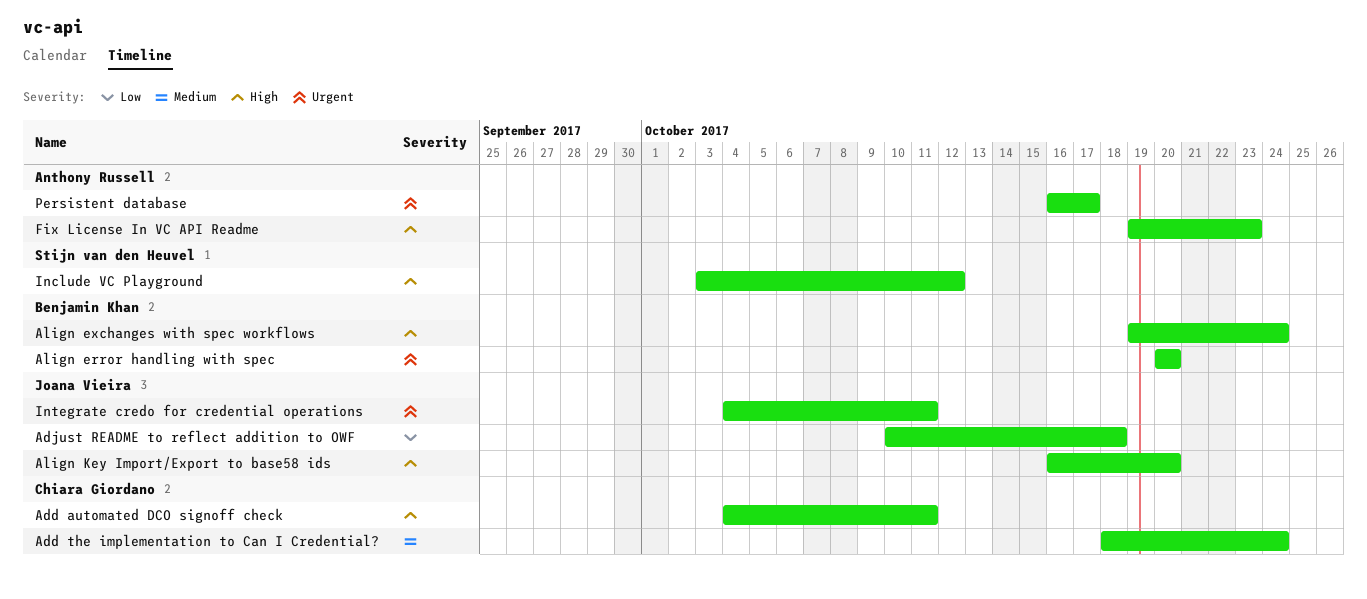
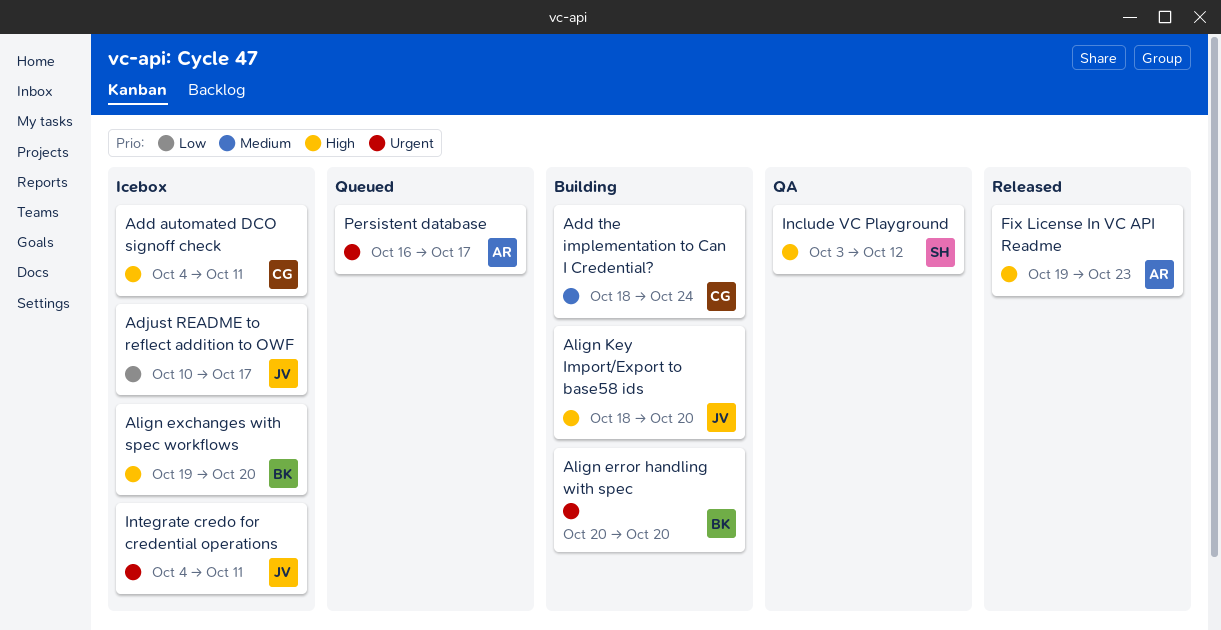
Adjust README to reflect addition to OWF, due: Oct 18 -> Oct 17
Align exchanges with spec workflows, due: Oct 24 -> Oct 20
Align Key Import/Export to base58 ids, start: Oct 16 -> Oct 18

